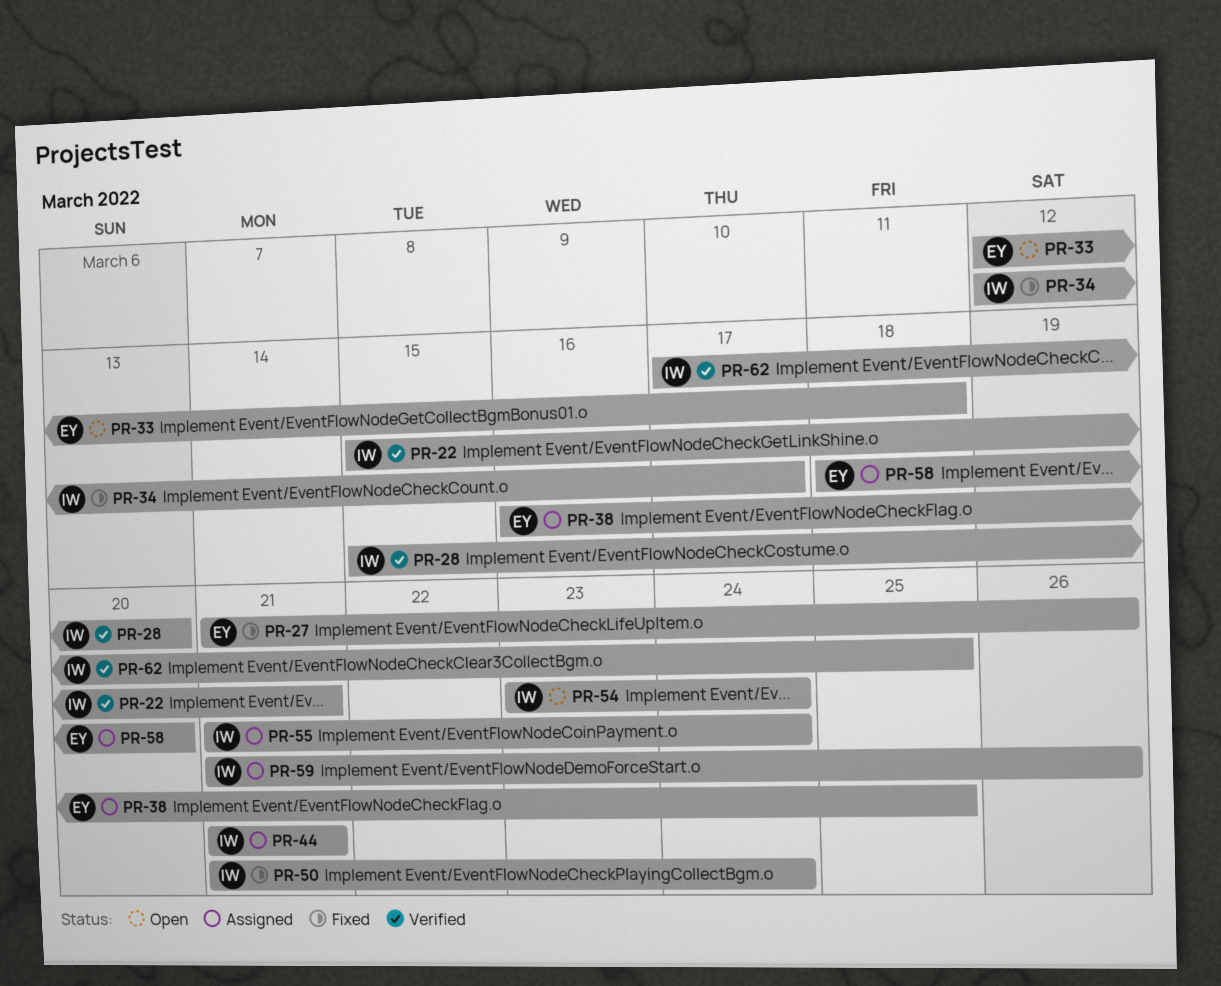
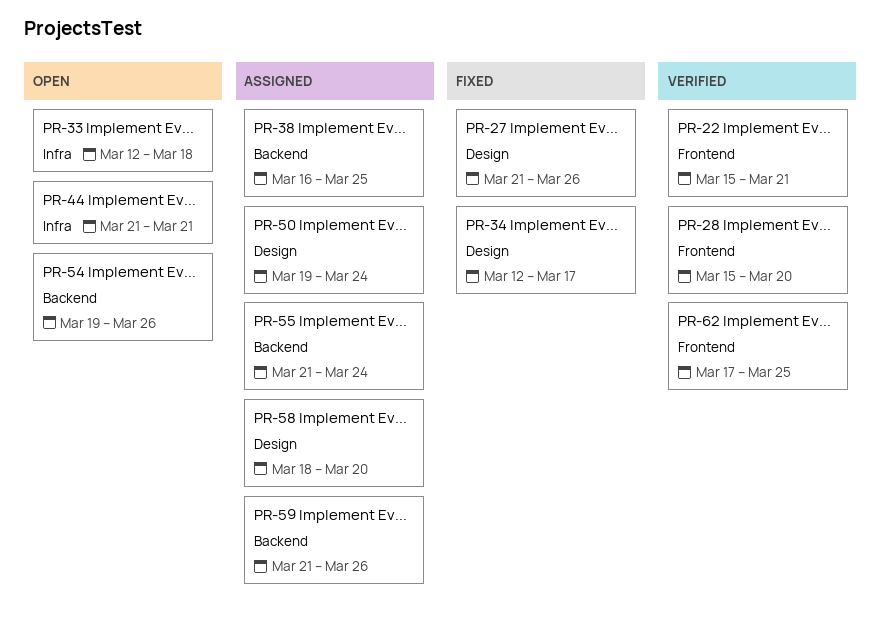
PR-44, status: Assigned -> Open
PR-50, status: Fixed -> Assigned
PR-50, start: Mar 21 -> Mar 19
PR-54, start: Mar 23 -> Mar 19
PR-54, due: Mar 24 -> Mar 26

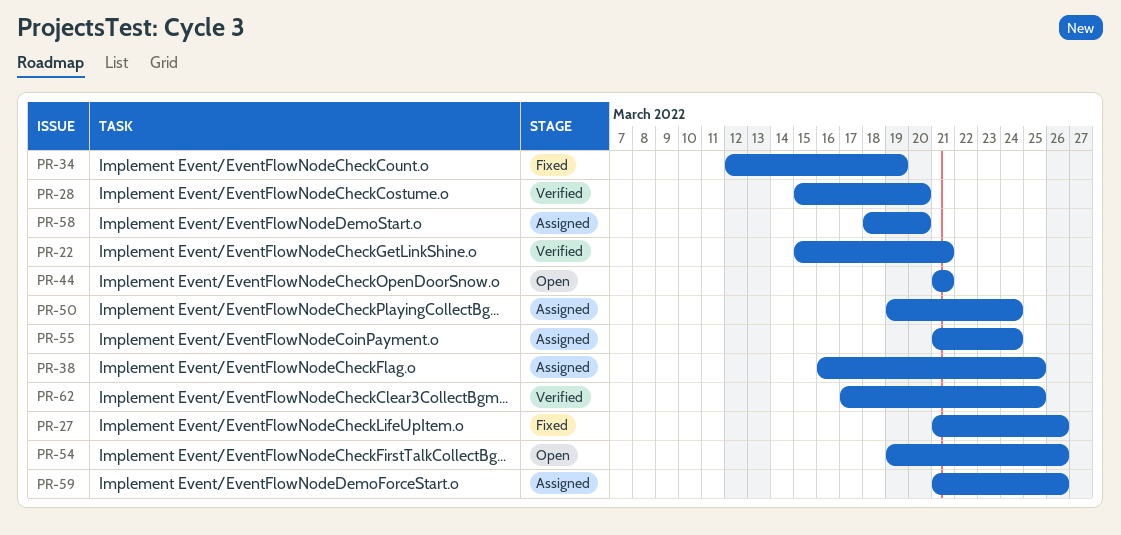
PR-33: present -> none
PR-34, due: Mar 17 -> Mar 19

